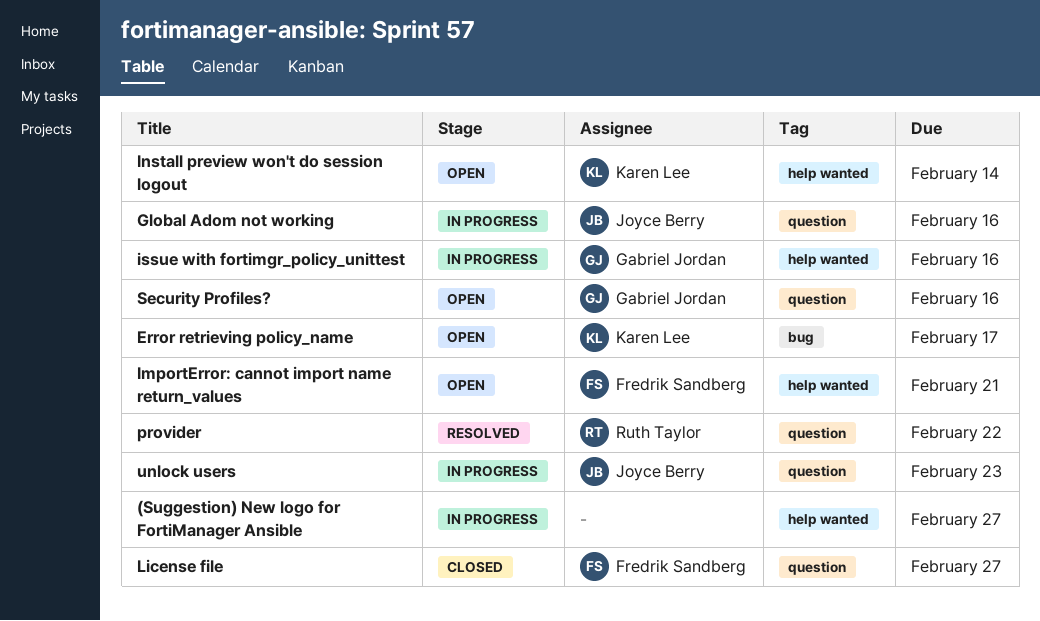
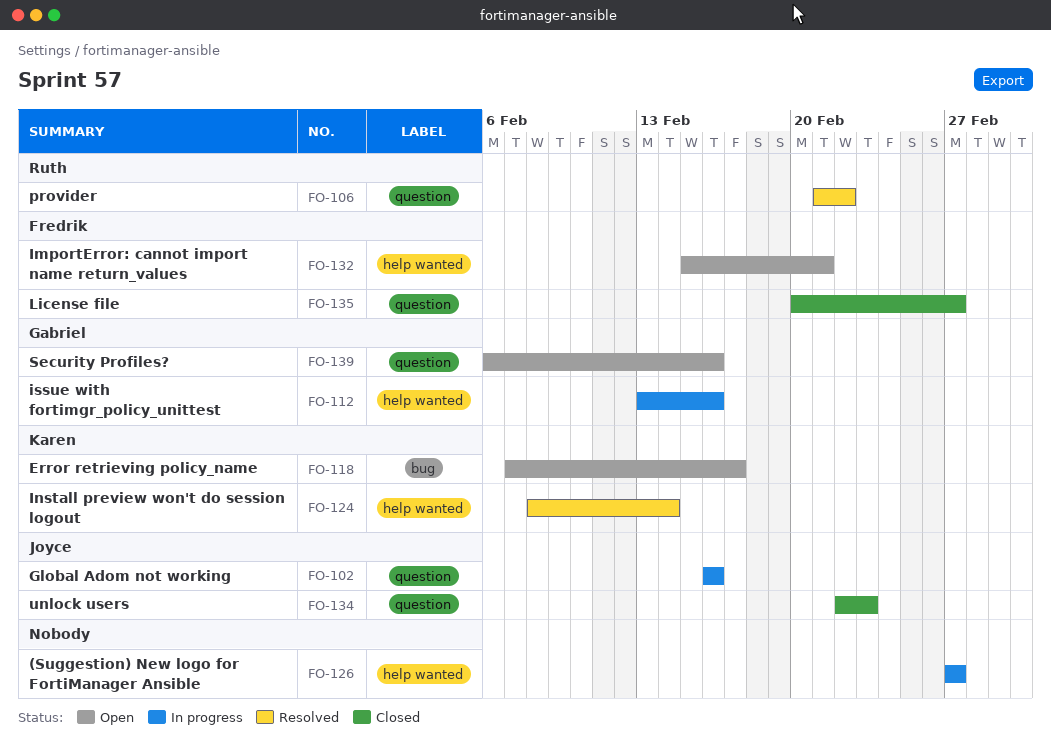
Install preview won't do session logout, status: Open -> Resolved
unlock users, status: In progress -> Closed

